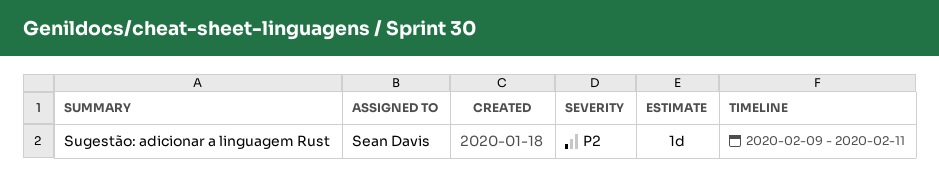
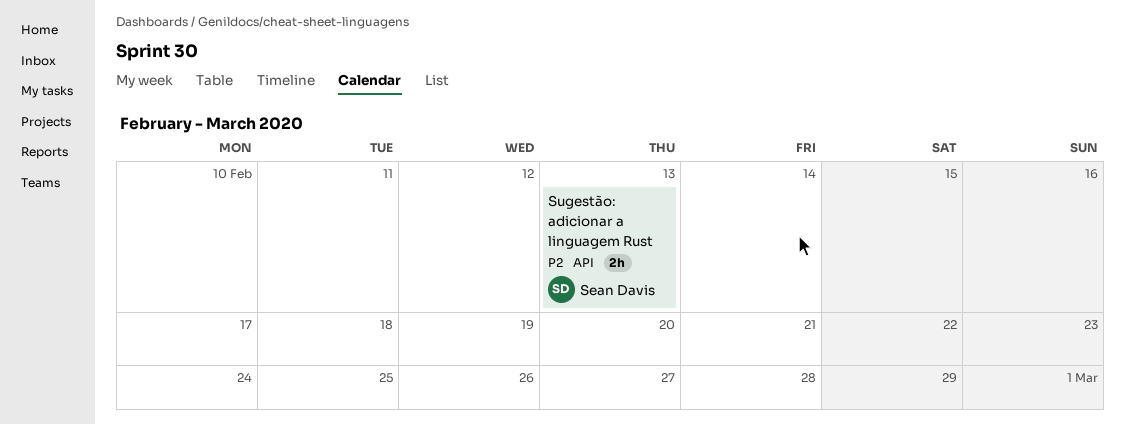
Sugestão: adicionar a linguagem Rust, estimate: 1d -> 2h
Sugestão: adicionar a linguagem Rust, due: Feb 11 -> Feb 13

